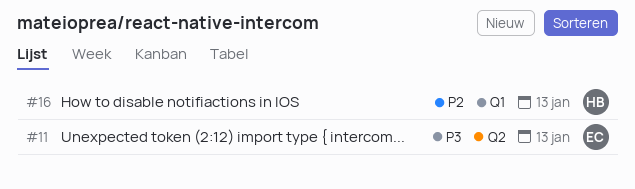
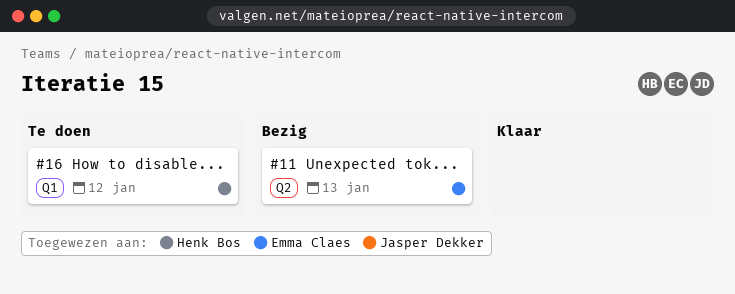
#16, due: Jan 13 -> Jan 12

